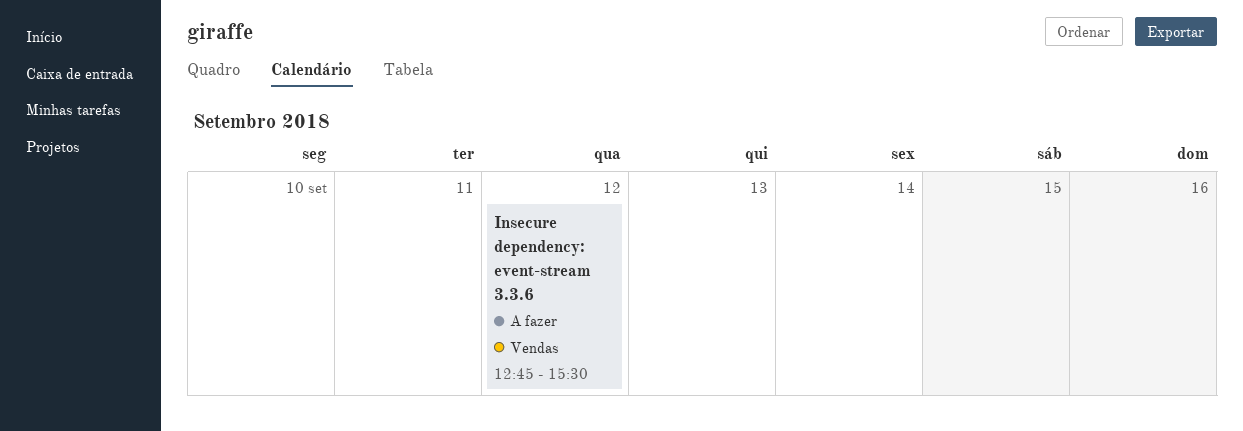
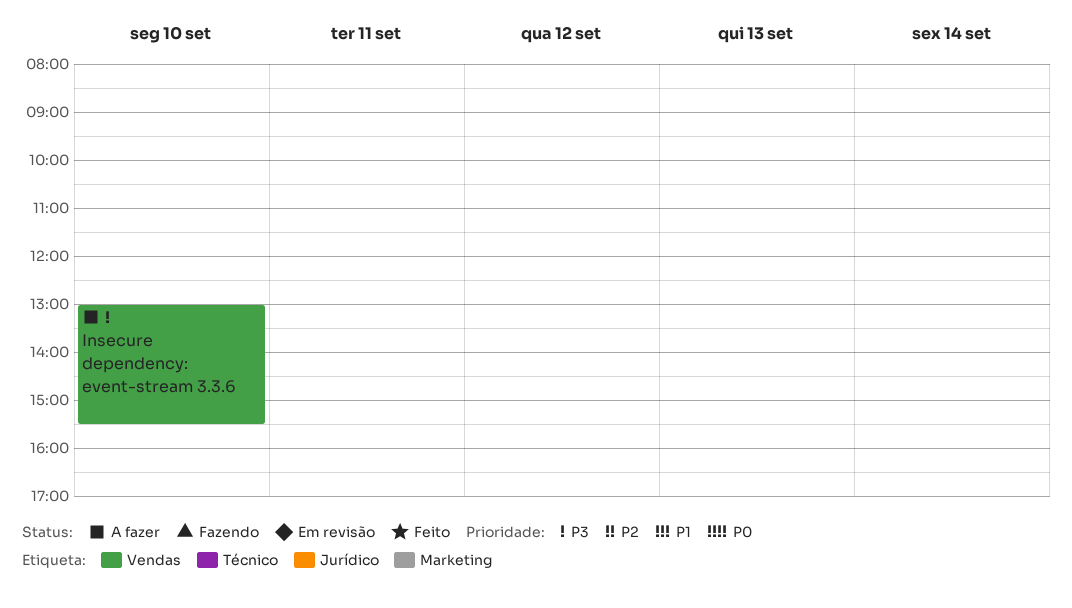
Insecure dependency: event-stream 3.3.6, day: Sep 12 -> Sep 10
Insecure dependency: event-stream 3.3.6, begins: 12:45 -> 13:00

